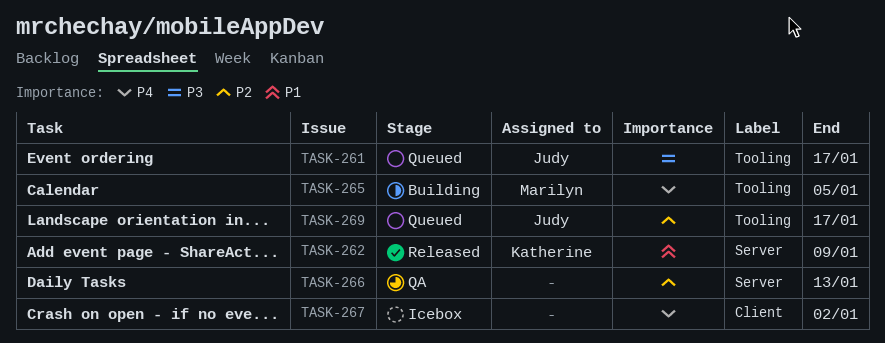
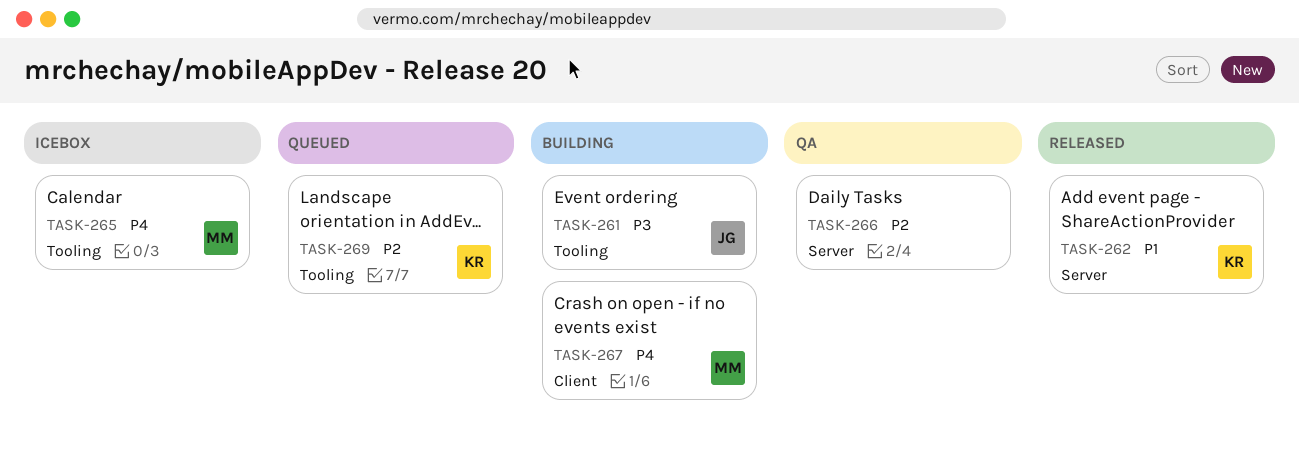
TASK-261, status: Queued -> Building
TASK-265, status: Building -> Icebox
TASK-267, status: Icebox -> Building
TASK-267, owner: none -> Marilyn
TASK-269, owner: Judy -> Katherine

